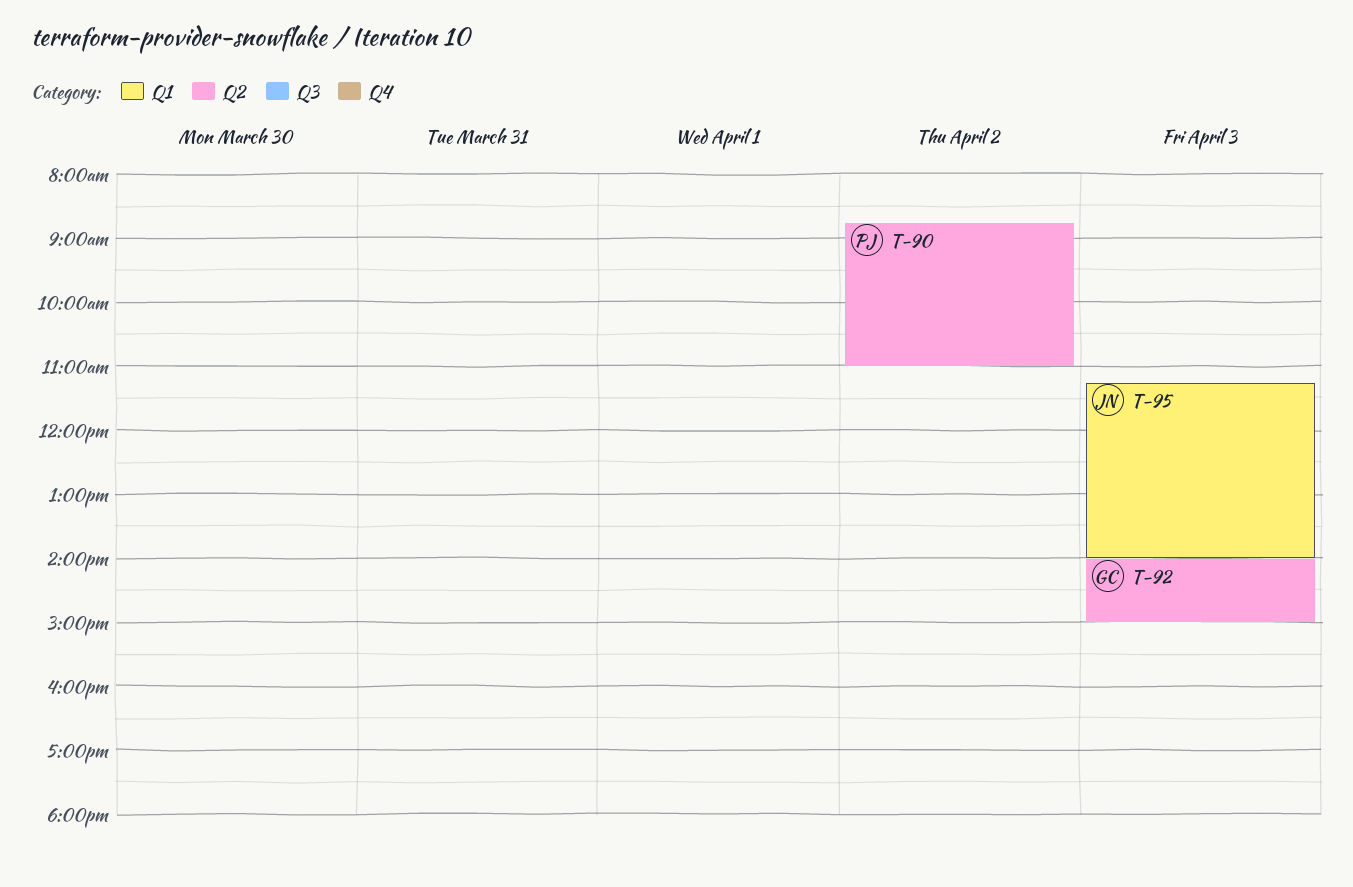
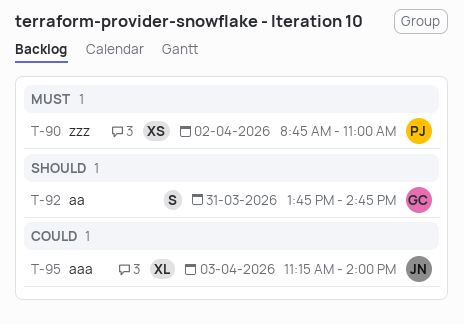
T-92, day: Apr 3 -> Mar 31
T-92, begins: 14:00 -> 13:45
T-92, ends: 15:00 -> 14:45

